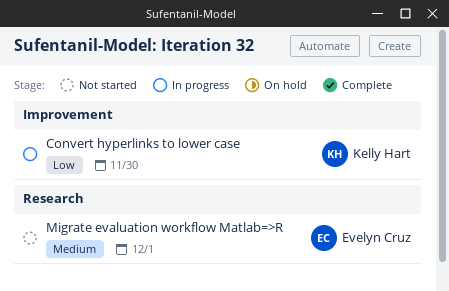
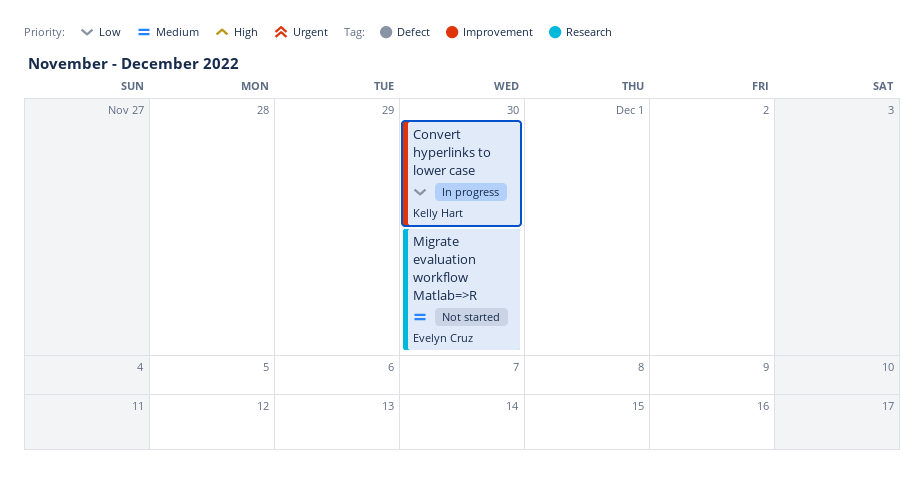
Migrate evaluation workflow Matlab=>R, due: Dec 1 -> Nov 30

